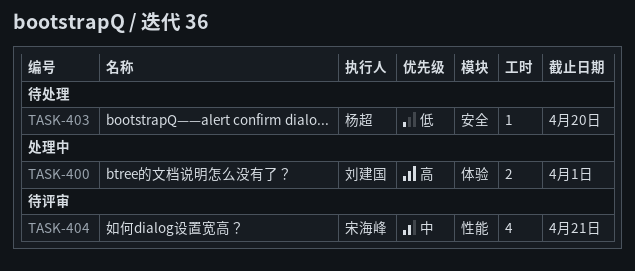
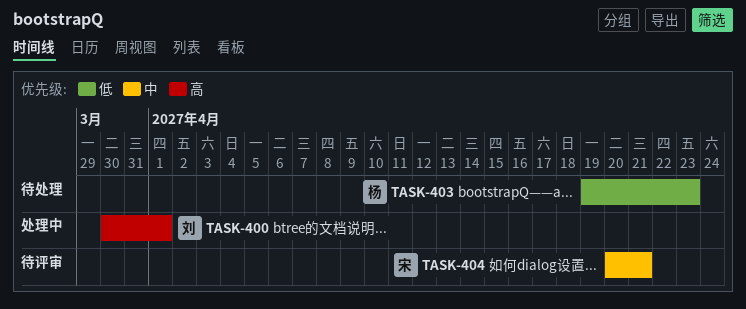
TASK-403, due: Apr 20 -> Apr 23

